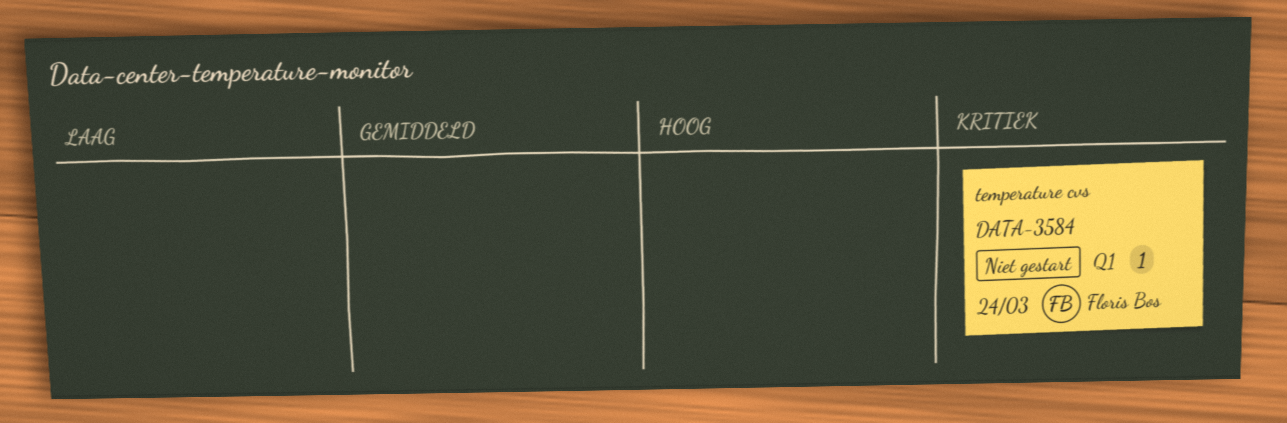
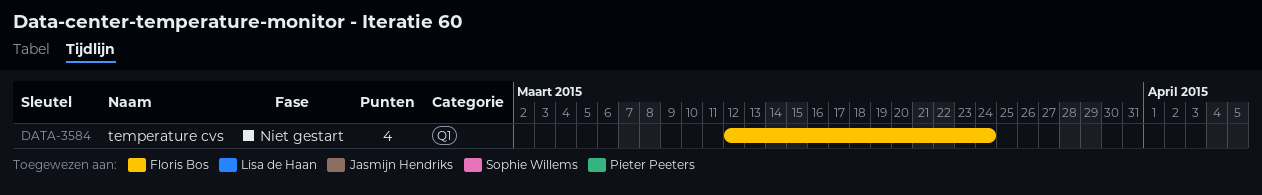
DATA-3584, estimate: 1 -> 4

